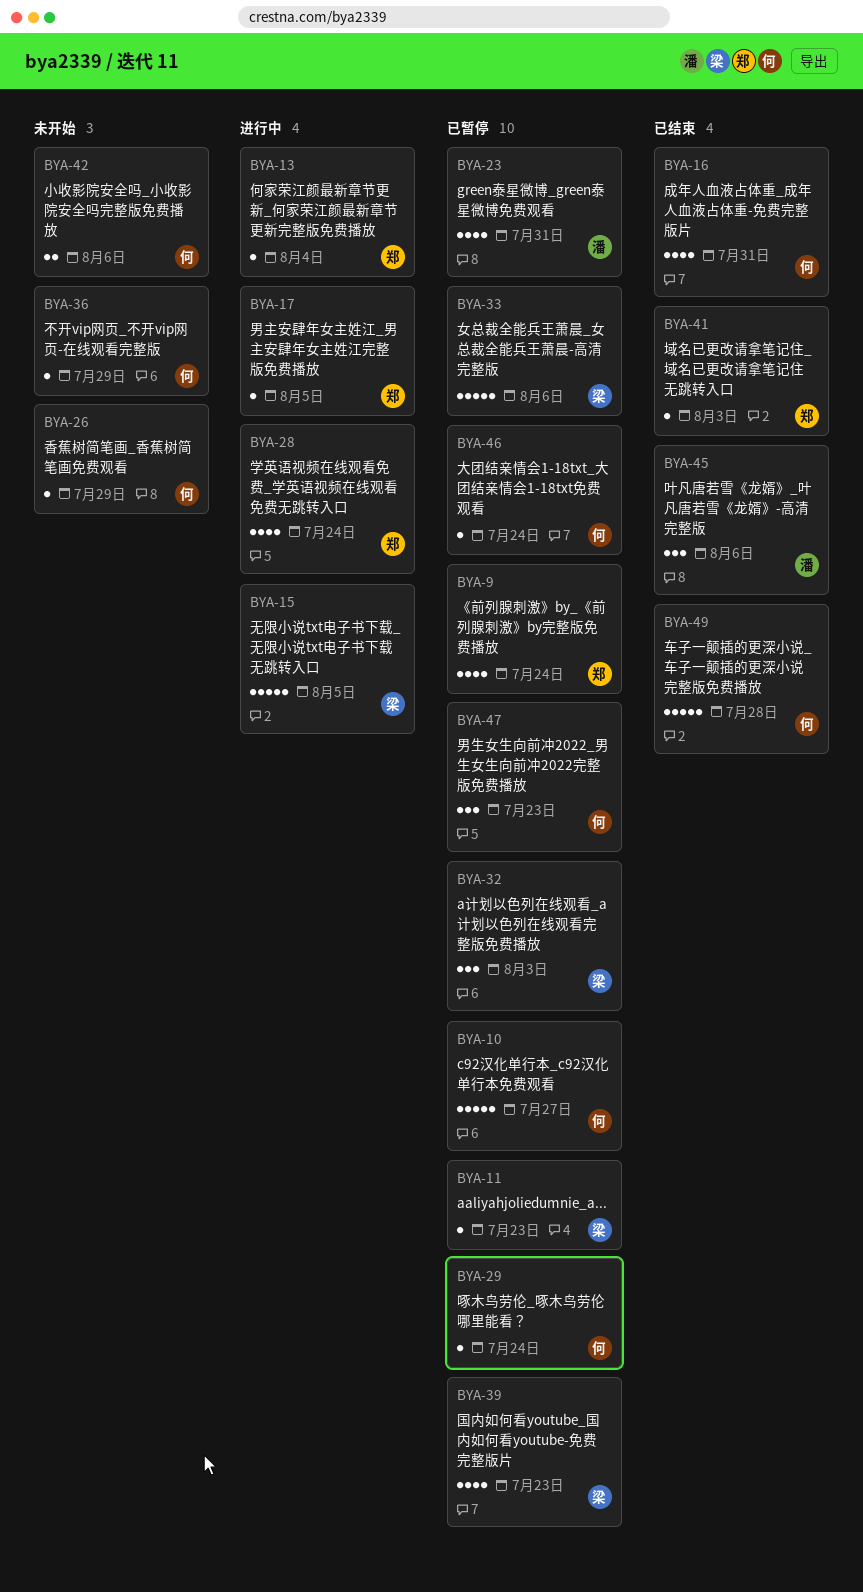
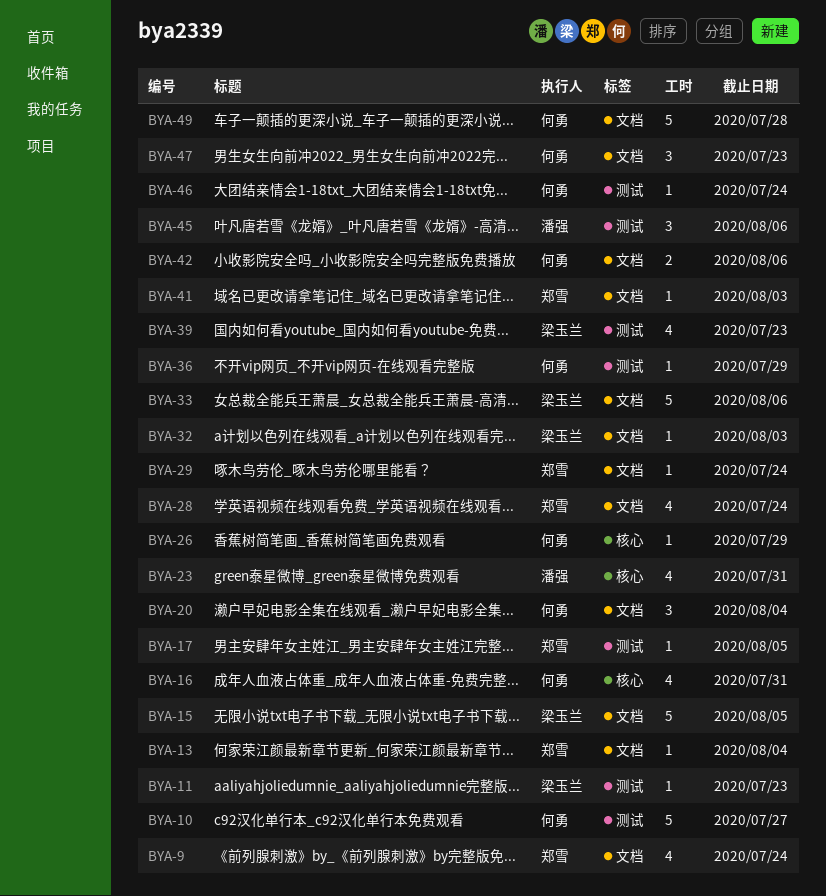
BYA-20: none -> present
BYA-29, owner: 何勇 -> 郑雪
BYA-32, estimate: 3 -> 1

